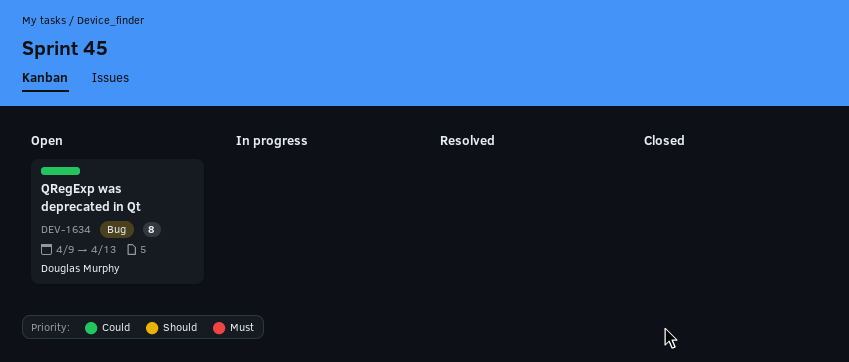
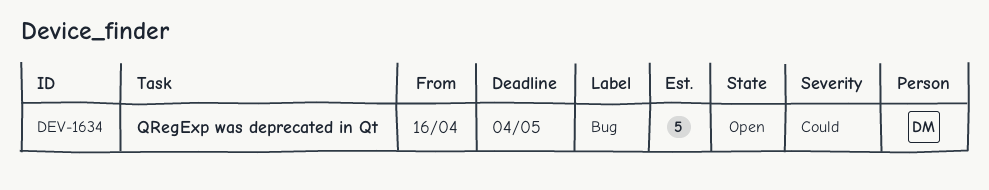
DEV-1634, estimate: 8 -> 5
DEV-1634, start: Apr 9 -> Apr 16
DEV-1634, due: Apr 13 -> May 4

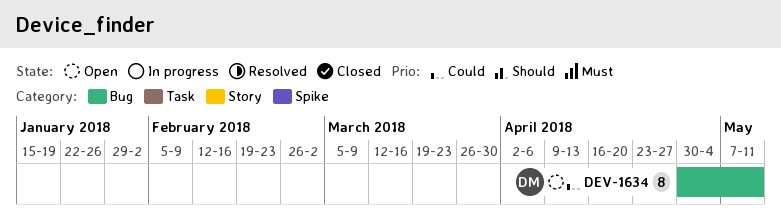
DEV-1634, estimate: 5 -> 8
DEV-1634, start: Apr 16 -> Apr 30
DEV-1634, due: May 4 -> May 11

